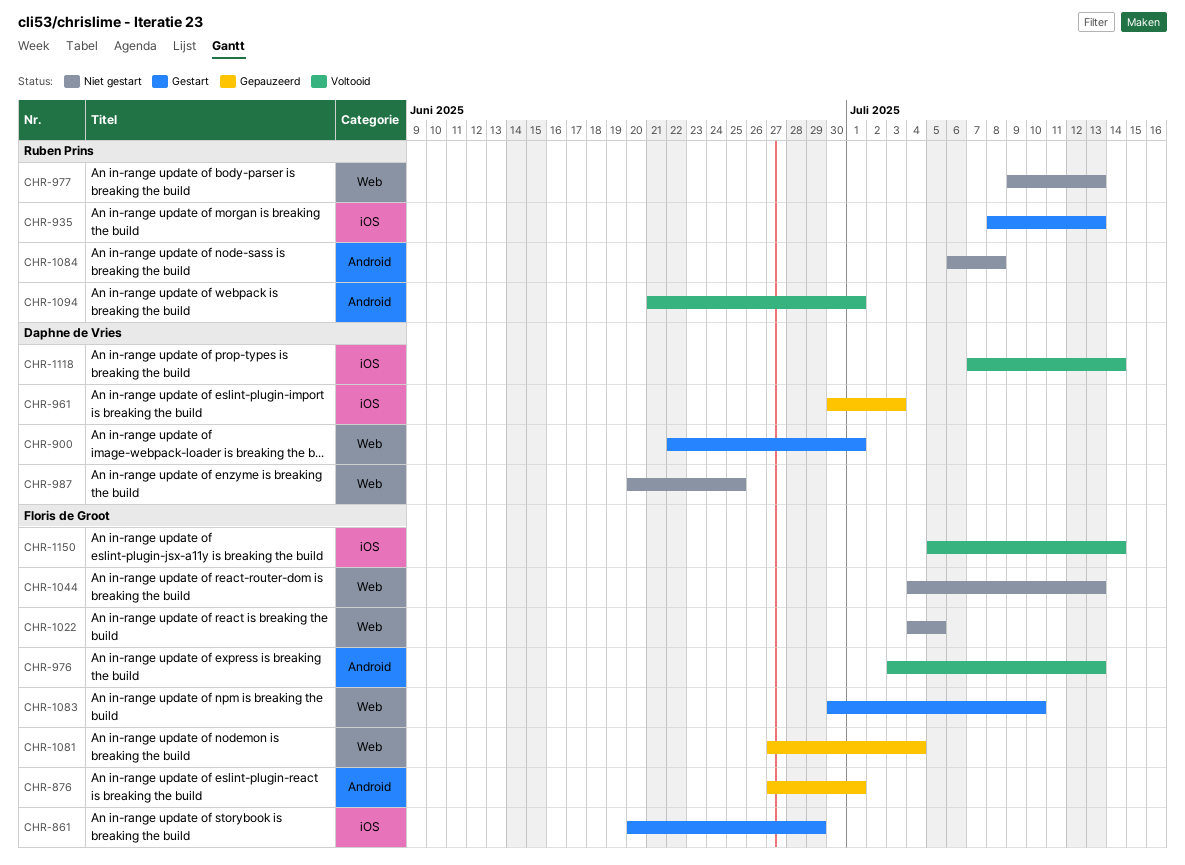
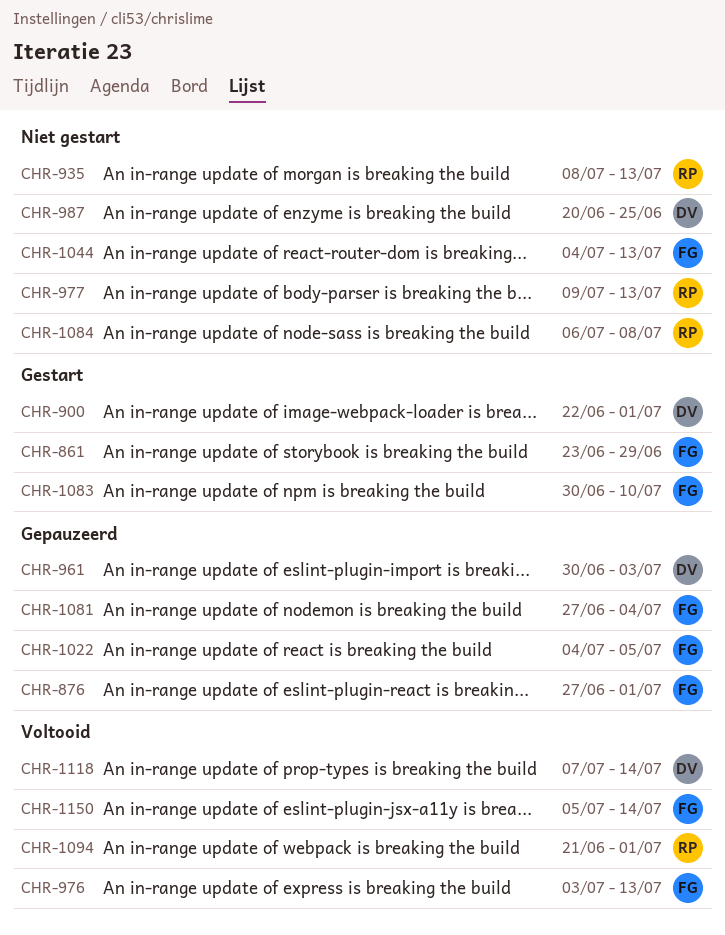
CHR-861, start: Jun 20 -> Jun 23
CHR-935, status: Gestart -> Niet gestart
CHR-1022, status: Niet gestart -> Gepauzeerd

